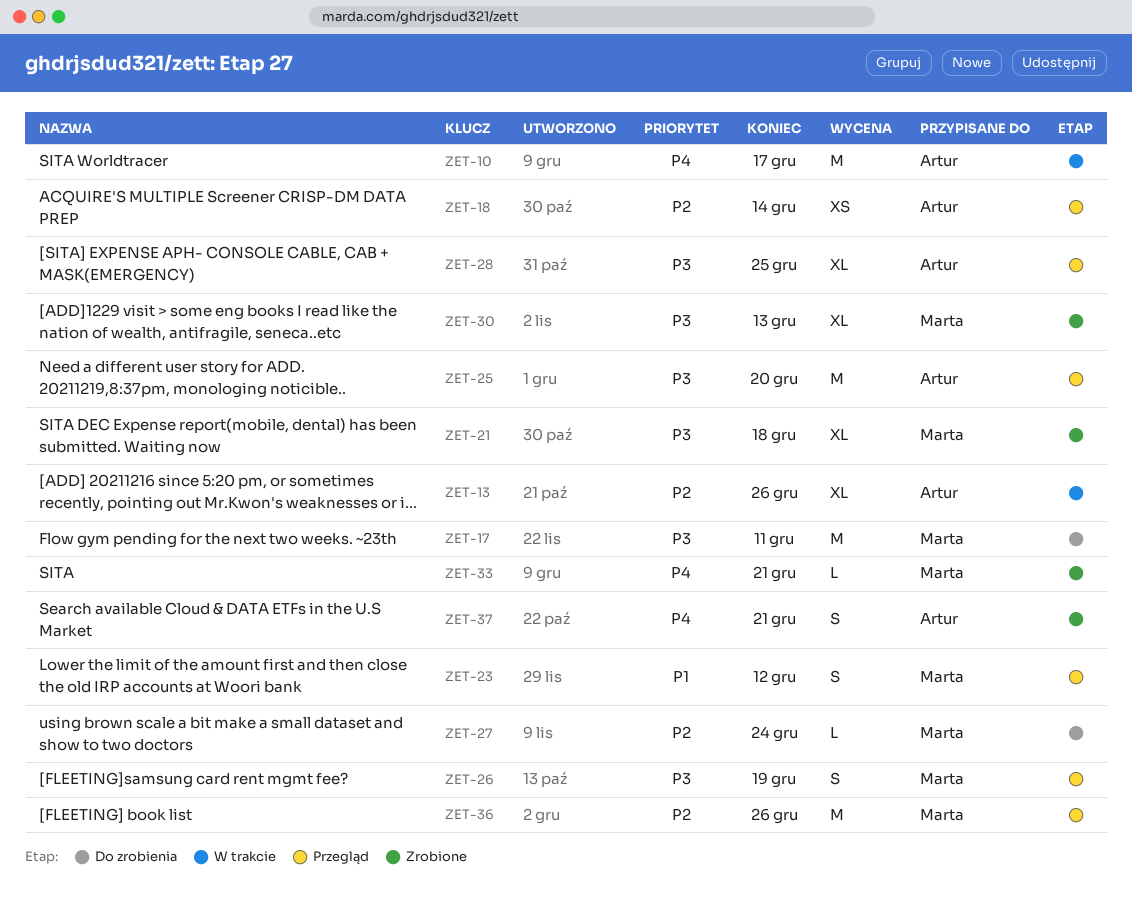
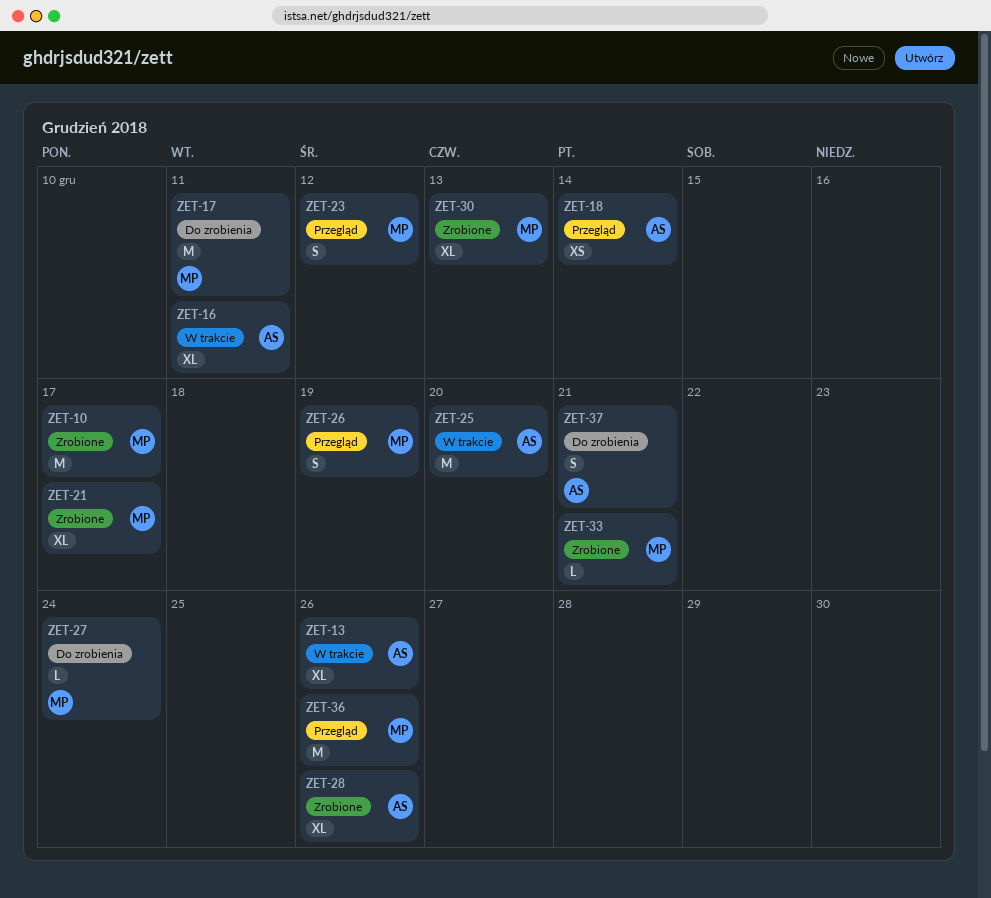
ZET-10, status: W trakcie -> Zrobione
ZET-10, owner: Artur -> Marta
ZET-16: none -> present
ZET-21, due: Dec 18 -> Dec 17
ZET-25, status: Przegląd -> W trakcie
ZET-28, status: Przegląd -> Zrobione
ZET-28, due: Dec 25 -> Dec 26
ZET-37, status: Zrobione -> Do zrobienia

